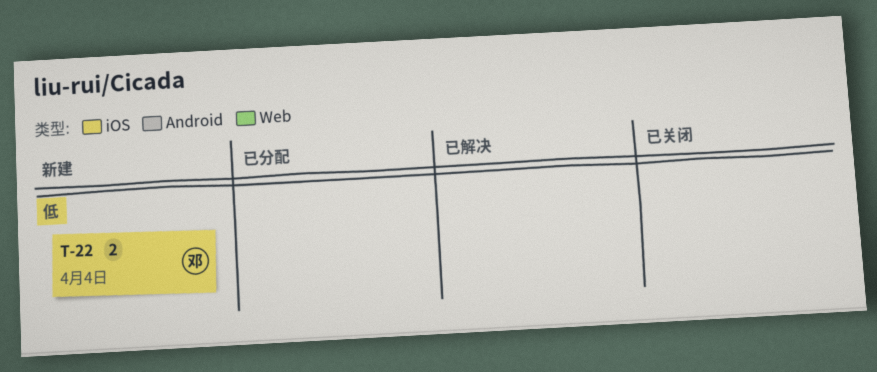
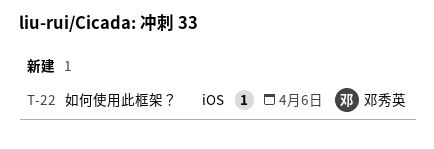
T-22, estimate: 2 -> 1
T-22, due: Apr 4 -> Apr 6

